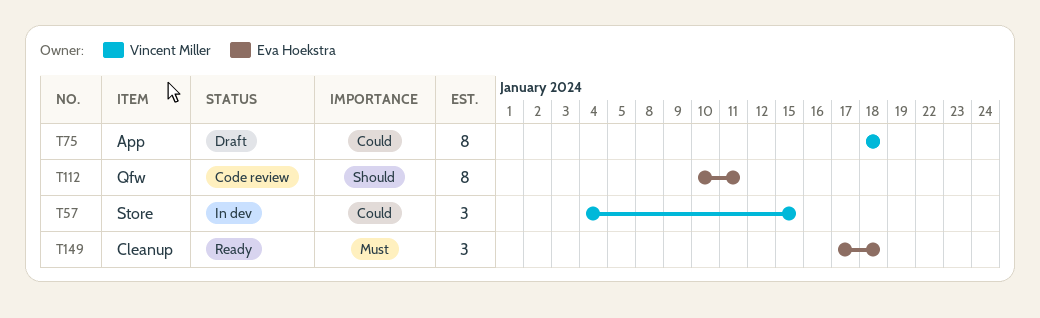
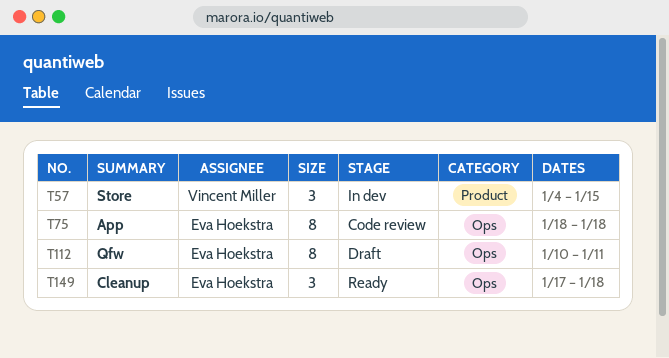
T75, status: Draft -> Code review
T75, owner: Vincent Miller -> Eva Hoekstra
T112, status: Code review -> Draft

